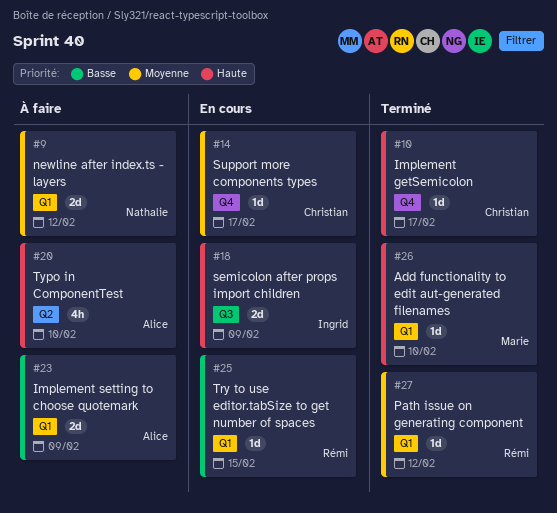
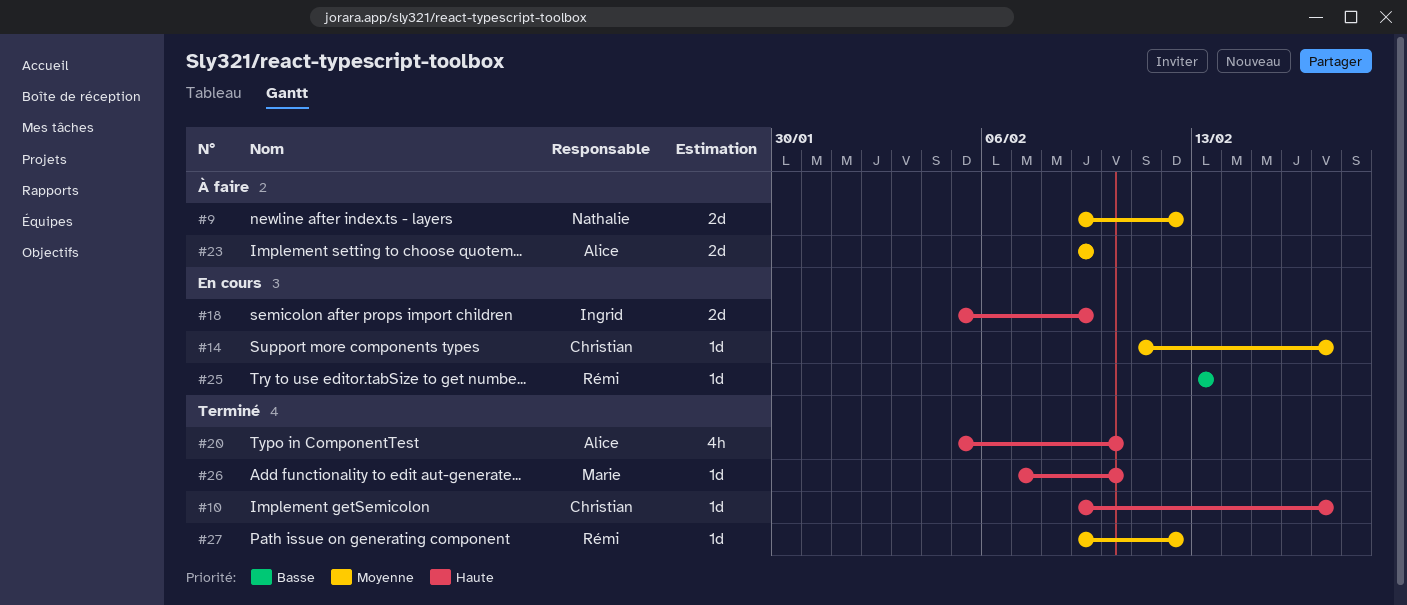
#20, status: À faire -> Terminé
#23, priority: Basse -> Moyenne
#25, due: Feb 15 -> Feb 13

